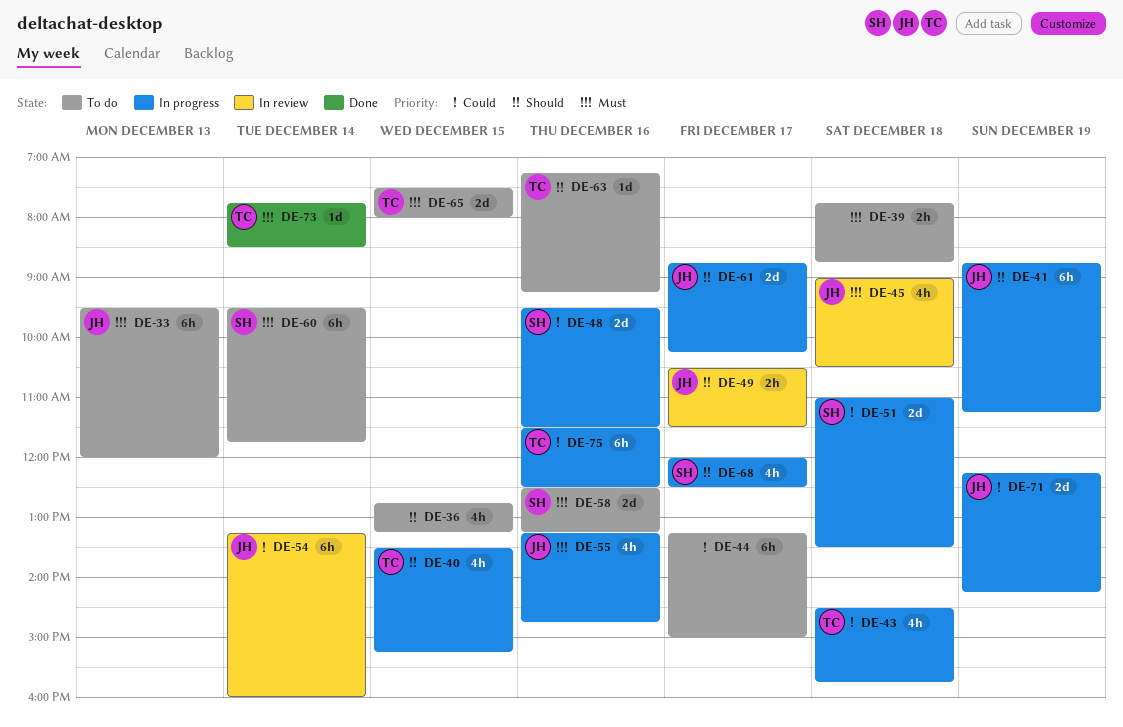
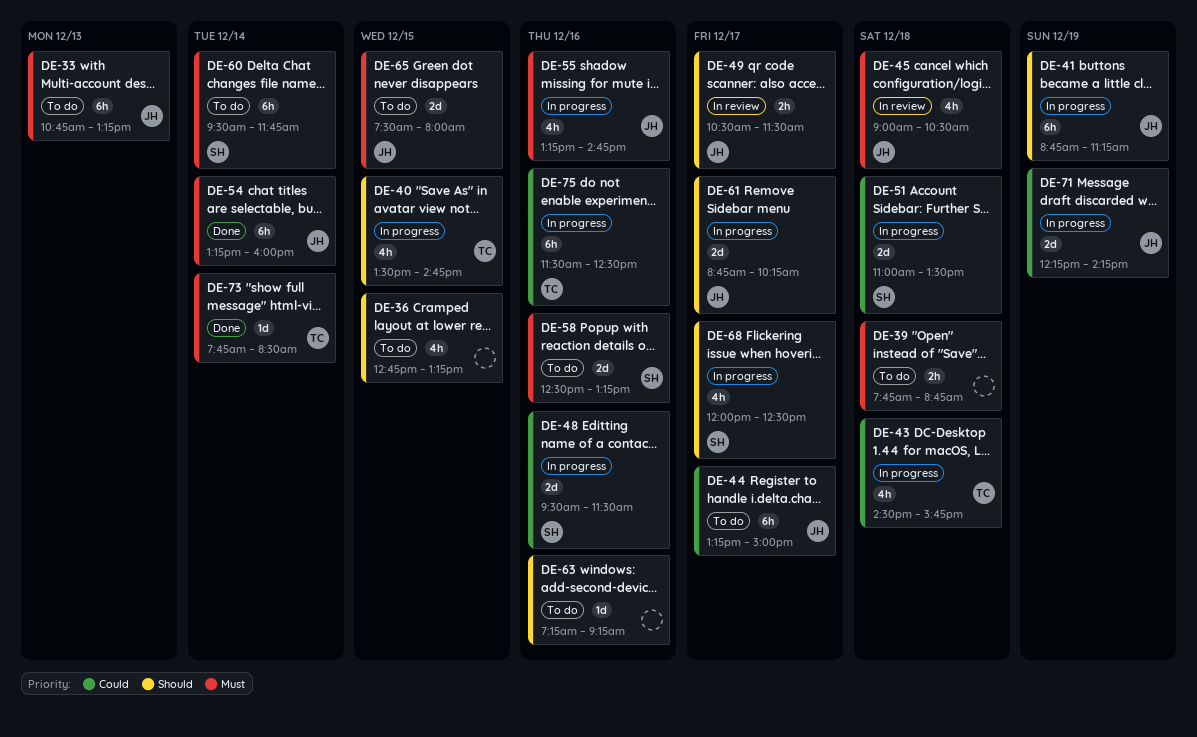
DE-33, begins: 09:30 -> 10:45
DE-33, ends: 12:00 -> 13:15
DE-40, ends: 15:15 -> 14:45
DE-44, owner: none -> JH
DE-54, status: In review -> Done
DE-54, priority: Could -> Must
DE-63, owner: TC -> none
DE-65, owner: TC -> JH

